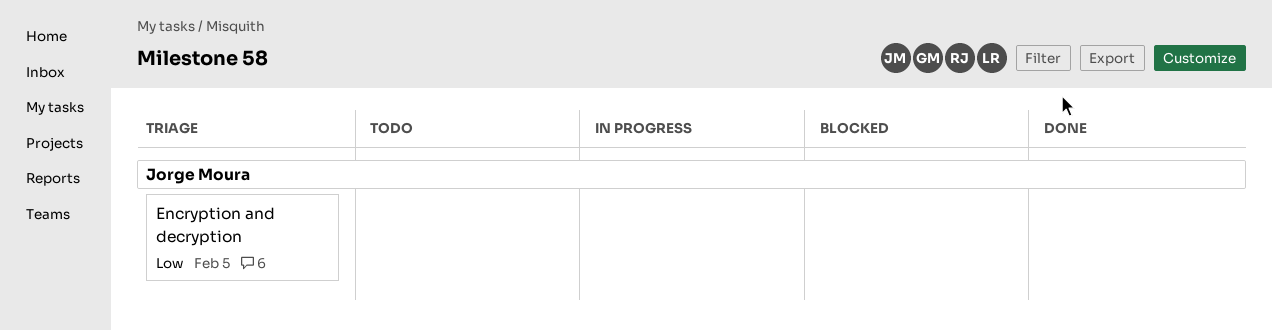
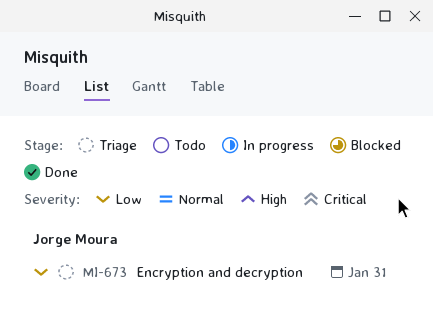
Encryption and decryption, due: Feb 5 -> Jan 31

